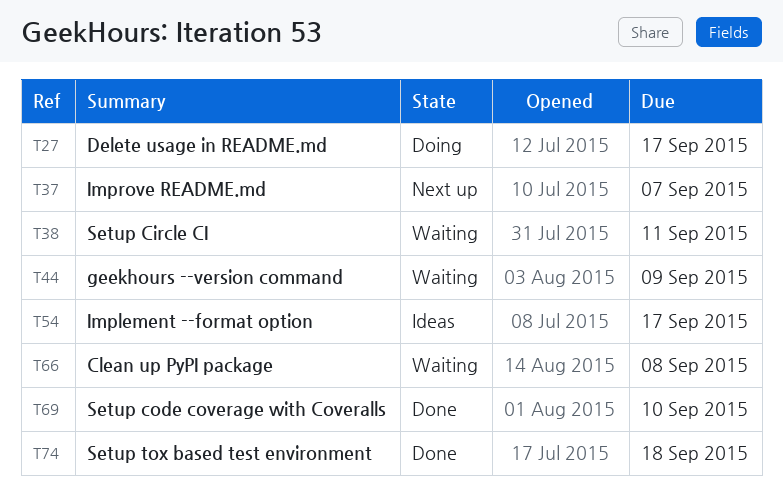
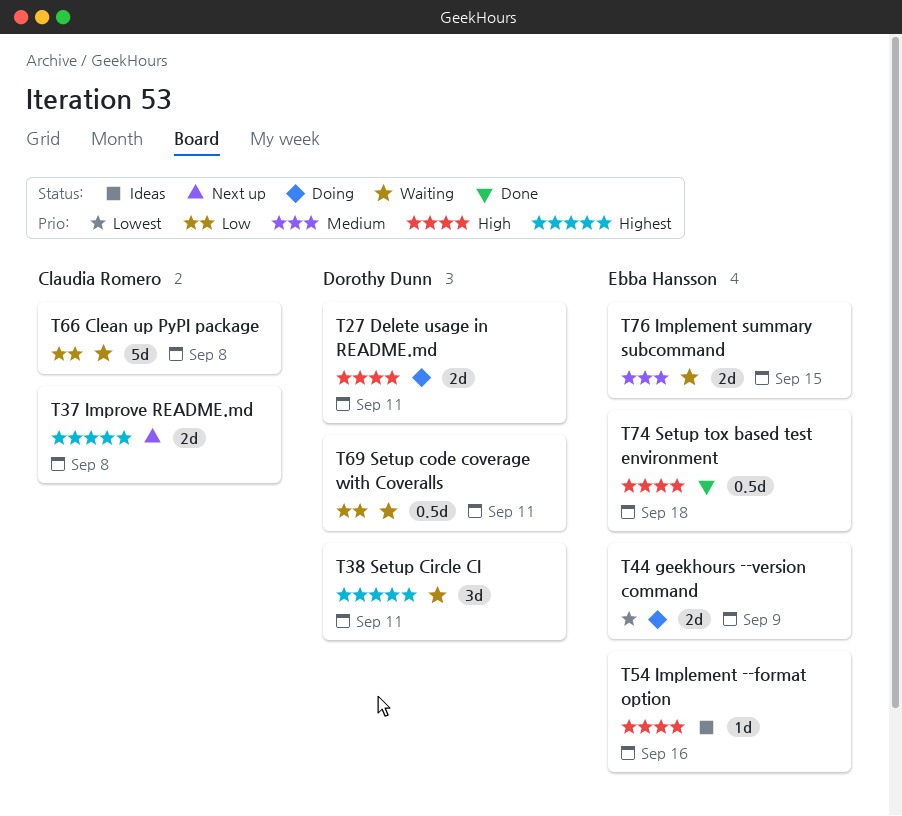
T27, due: Sep 17 -> Sep 11
T37, due: Sep 7 -> Sep 8
T44, status: Waiting -> Doing
T54, due: Sep 17 -> Sep 16
T69, status: Done -> Waiting
T69, due: Sep 10 -> Sep 11
T76: none -> present

